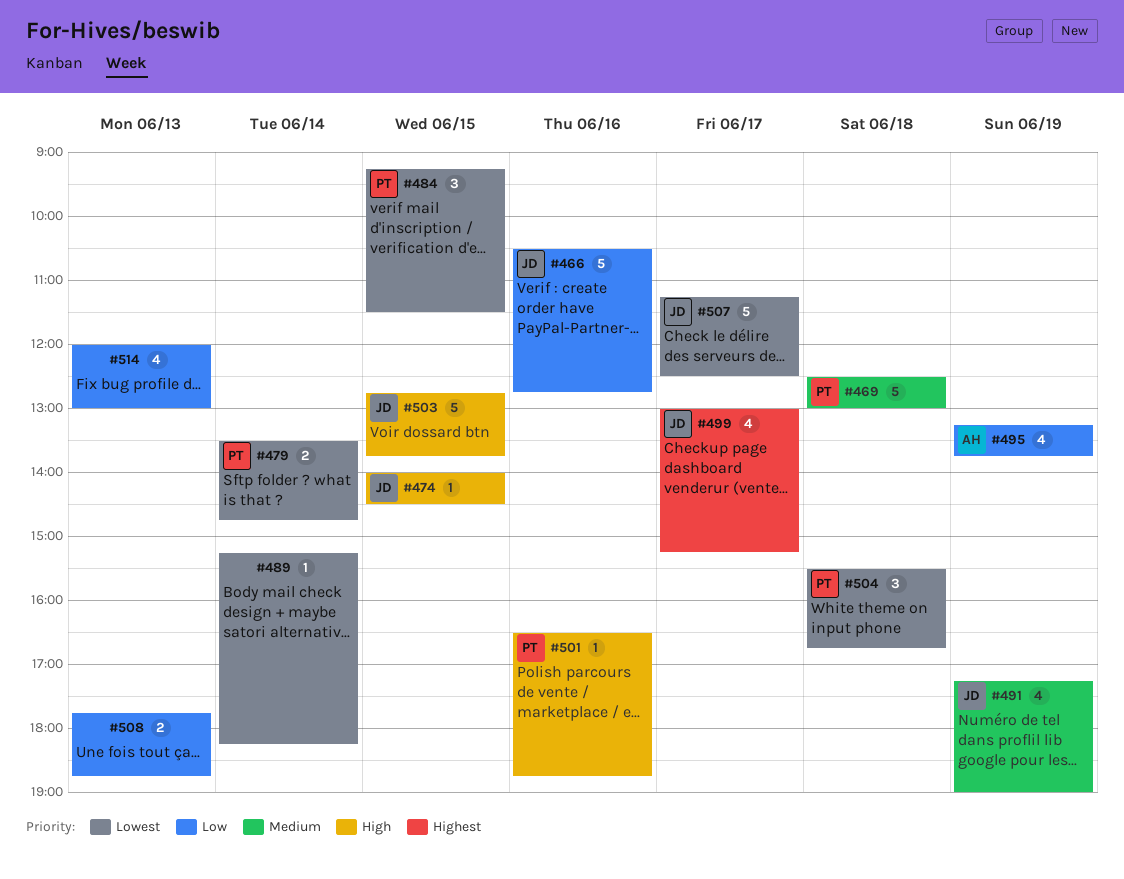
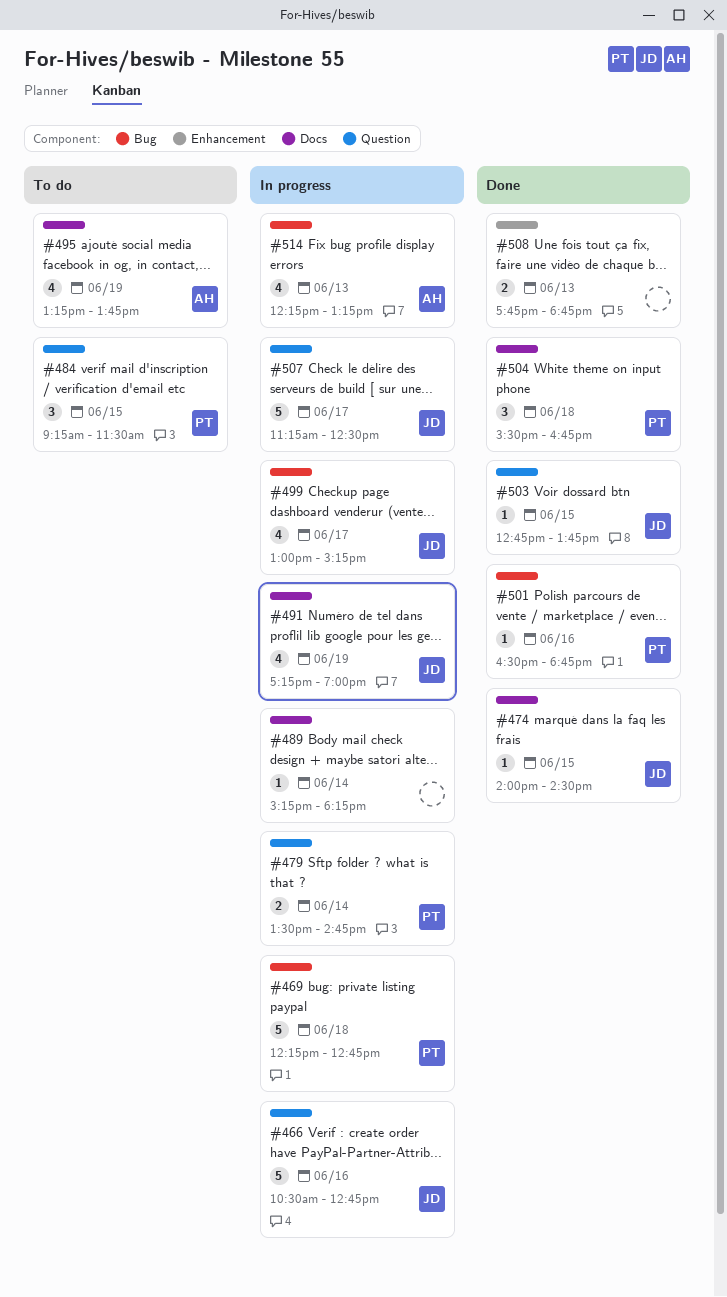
#469, begins: 12:30 -> 12:15
#469, ends: 13:00 -> 12:45
#503, estimate: 5 -> 1
#514, owner: none -> AH
#514, begins: 12:00 -> 12:15
#514, ends: 13:00 -> 13:15

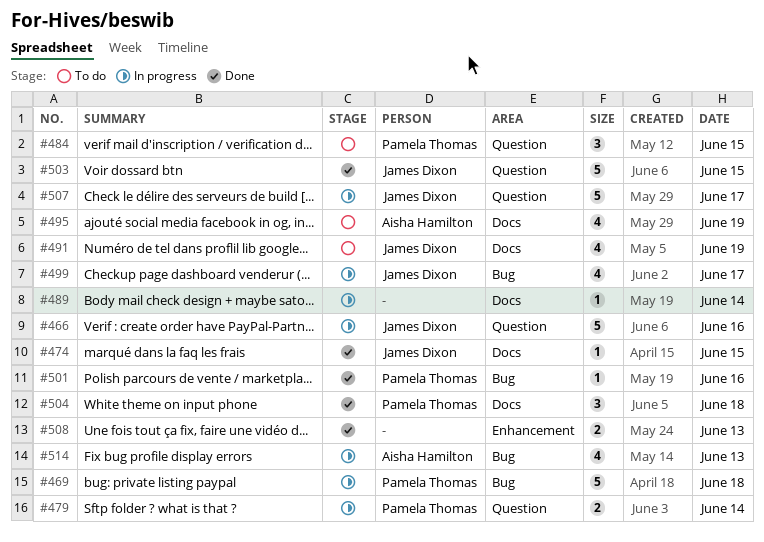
#491, status: In progress -> To do
#503, estimate: 1 -> 5

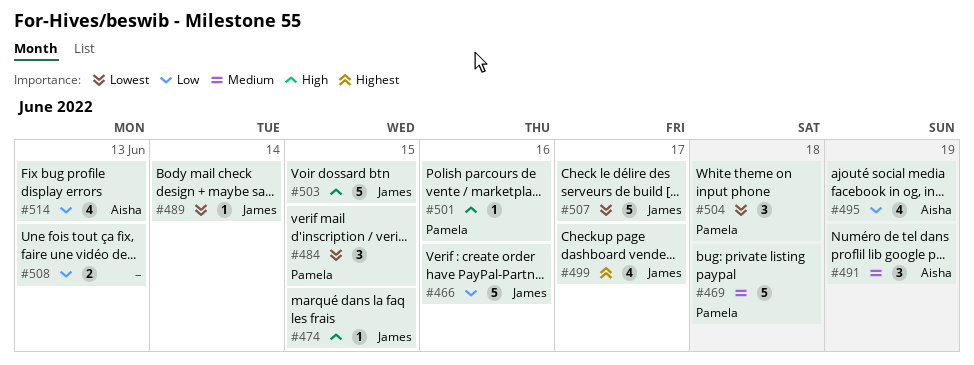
#479: present -> none
#489, owner: none -> James Dixon
#491, owner: James Dixon -> Aisha Hamilton
#491, estimate: 4 -> 3

